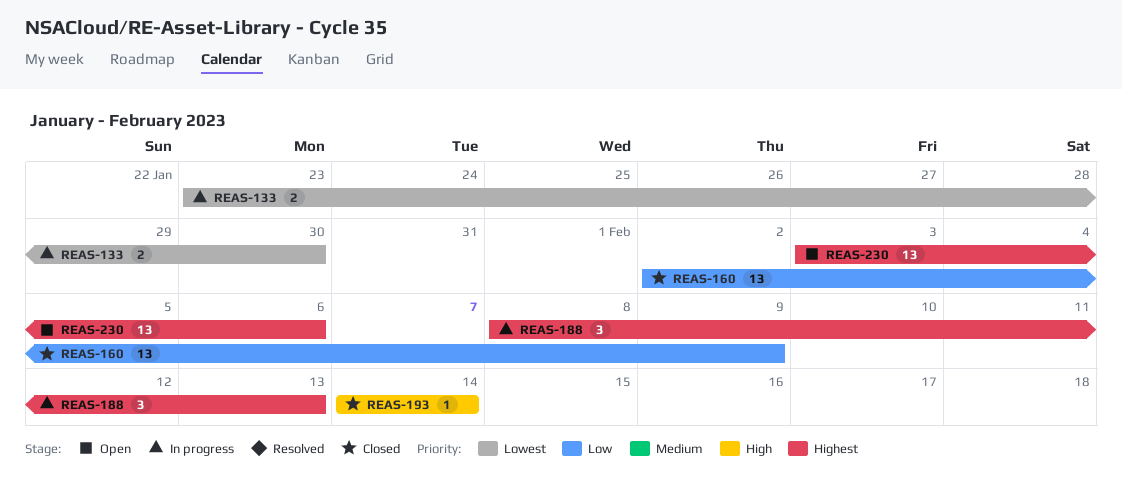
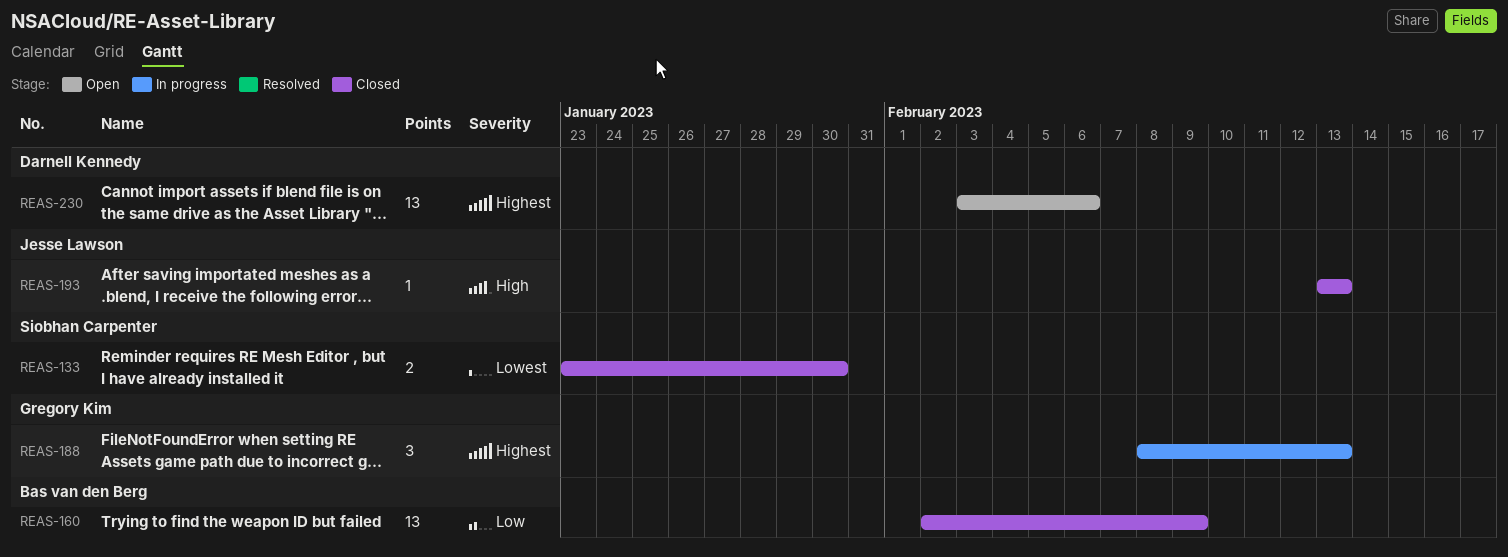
REAS-133, status: In progress -> Closed
REAS-193, start: Feb 14 -> Feb 13
REAS-193, due: Feb 14 -> Feb 13

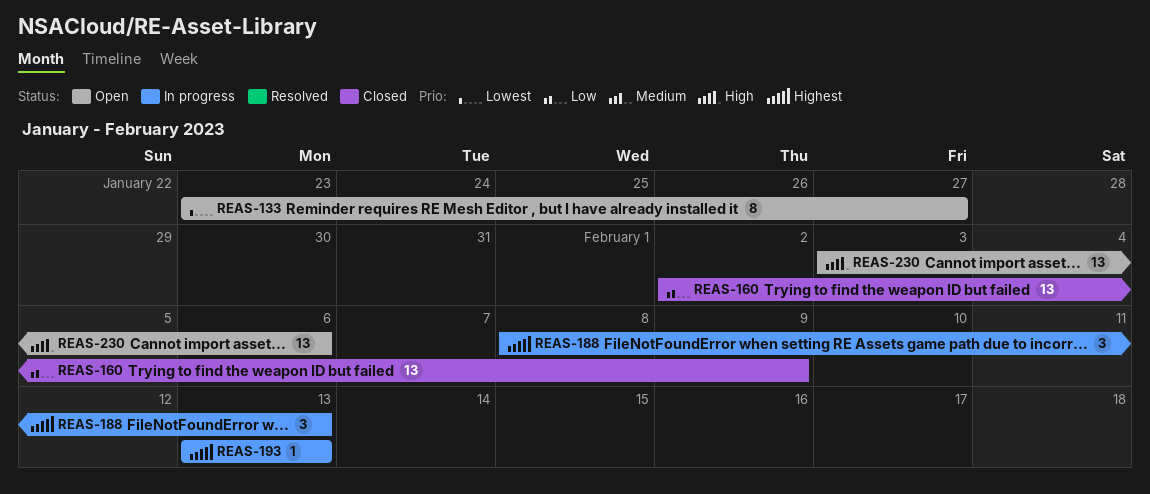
REAS-133, status: Closed -> Open
REAS-133, estimate: 2 -> 8
REAS-133, due: Jan 30 -> Jan 27
REAS-193, status: Closed -> In progress
REAS-193, priority: High -> Highest
REAS-230, priority: Highest -> High

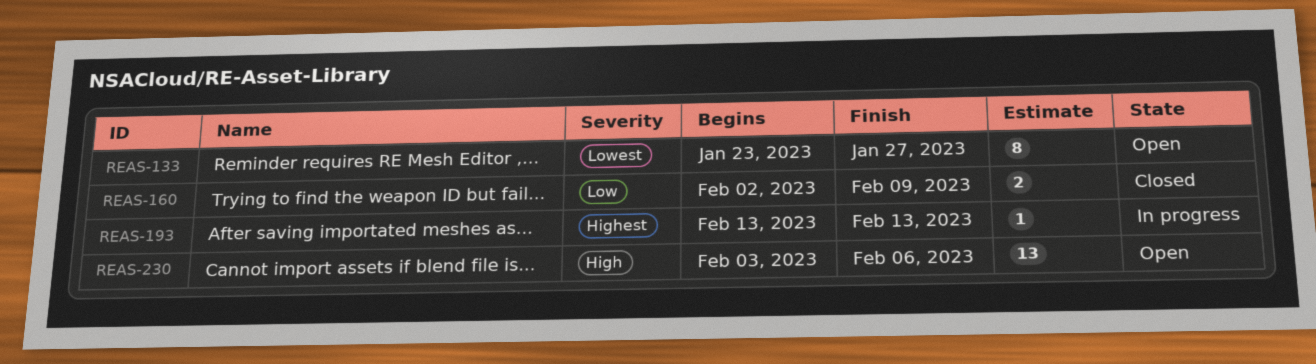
REAS-160, estimate: 13 -> 2
REAS-188: present -> none

